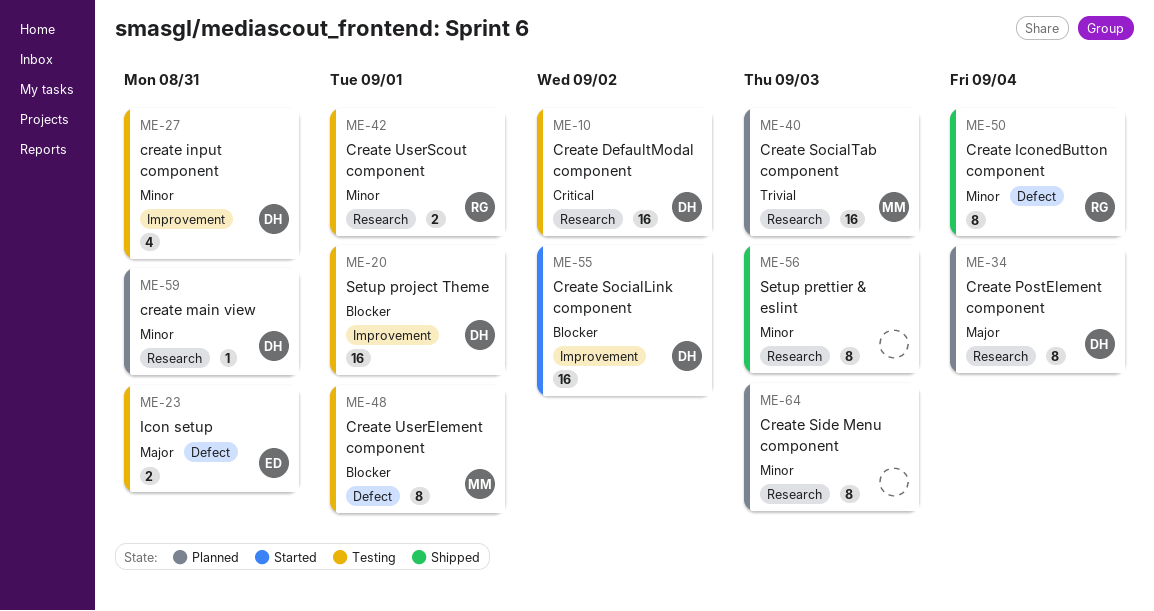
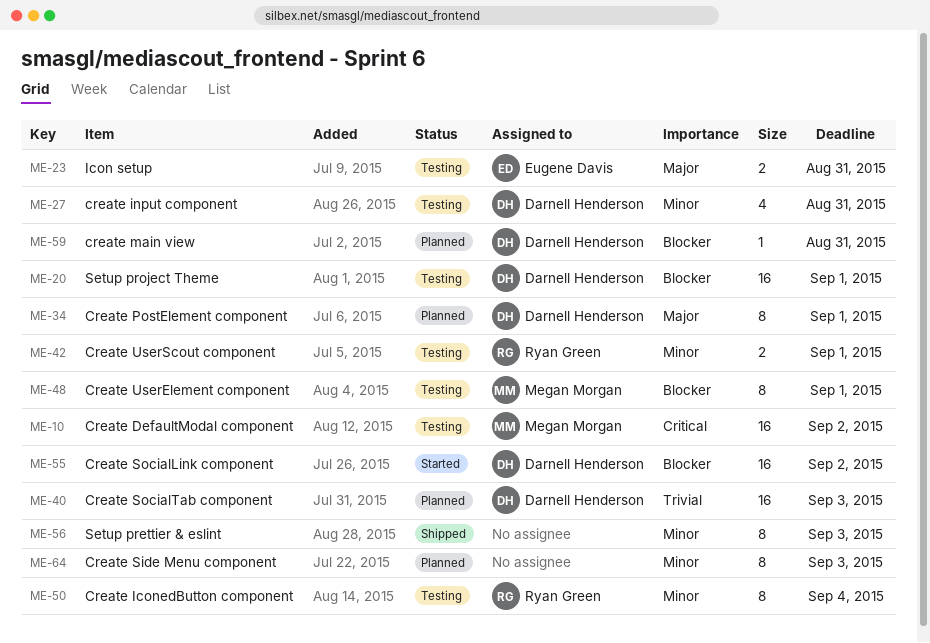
ME-10, owner: Darnell Henderson -> Megan Morgan
ME-34, due: Sep 4 -> Sep 1
ME-40, owner: Megan Morgan -> Darnell Henderson
ME-50, status: Shipped -> Testing
ME-59, priority: Minor -> Blocker

